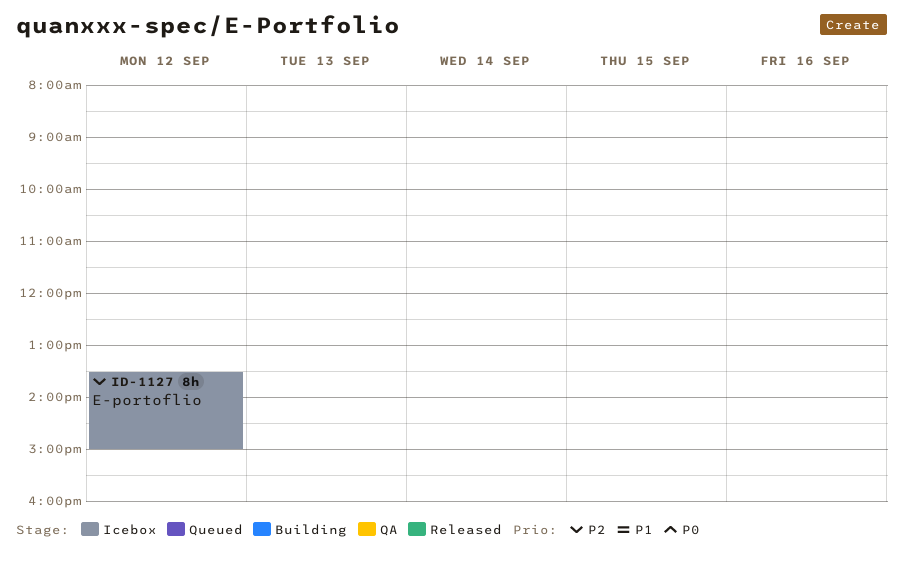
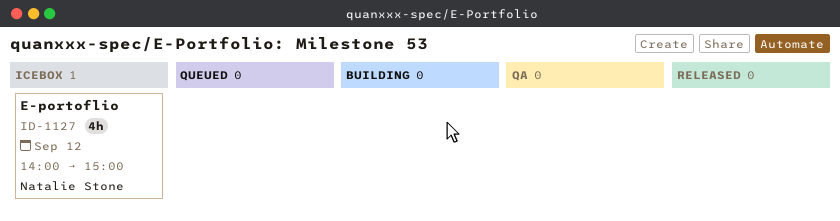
ID-1127, estimate: 8h -> 4h
ID-1127, begins: 13:30 -> 14:00

